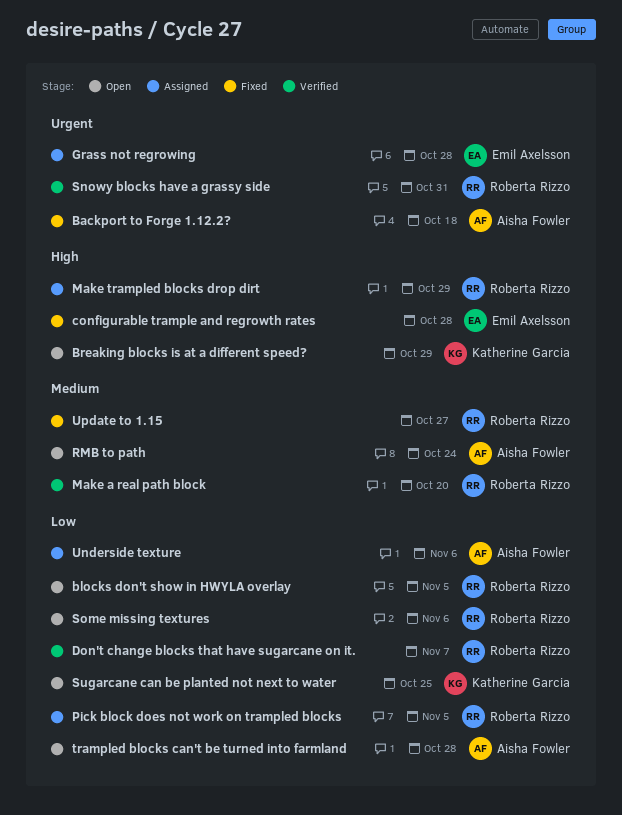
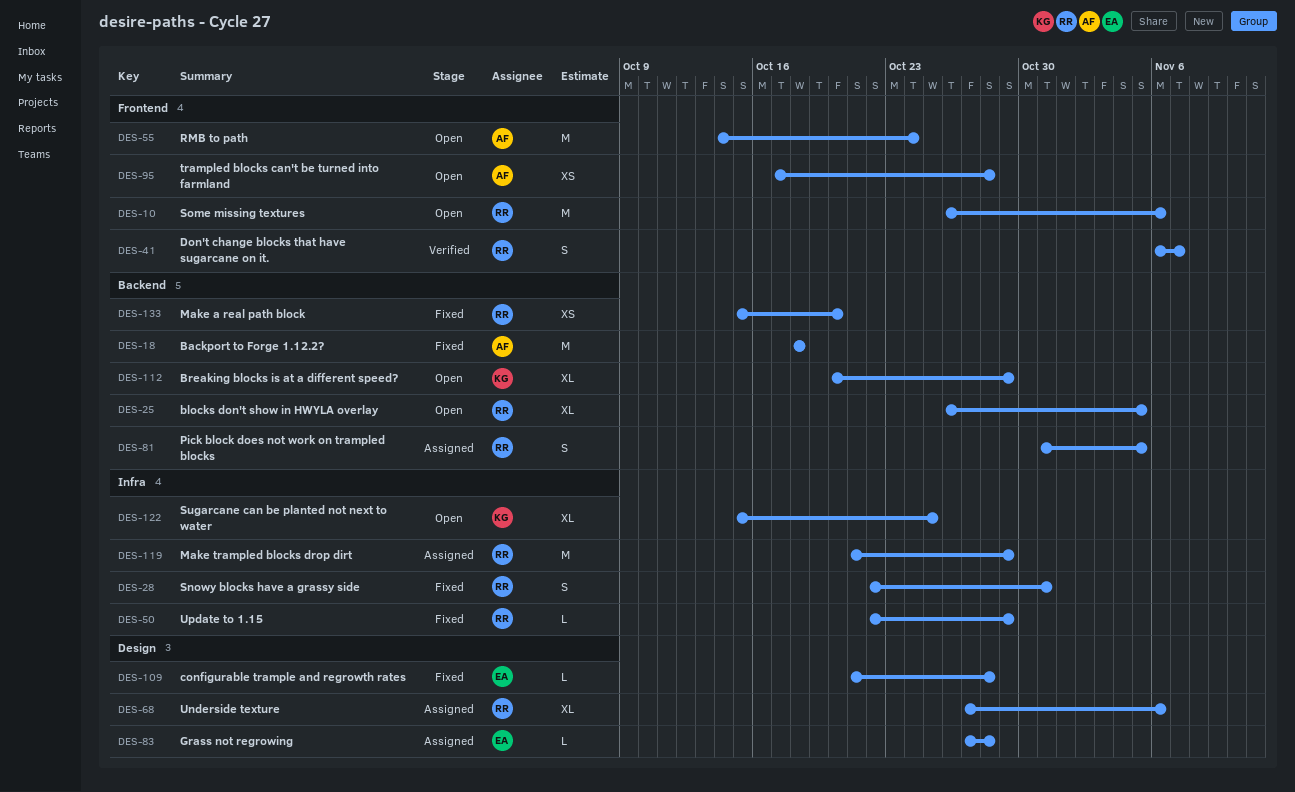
Make a real path block, status: Verified -> Fixed
Snowy blocks have a grassy side, status: Verified -> Fixed
Underside texture, owner: Aisha Fowler -> Roberta Rizzo
Update to 1.15, due: Oct 27 -> Oct 29

